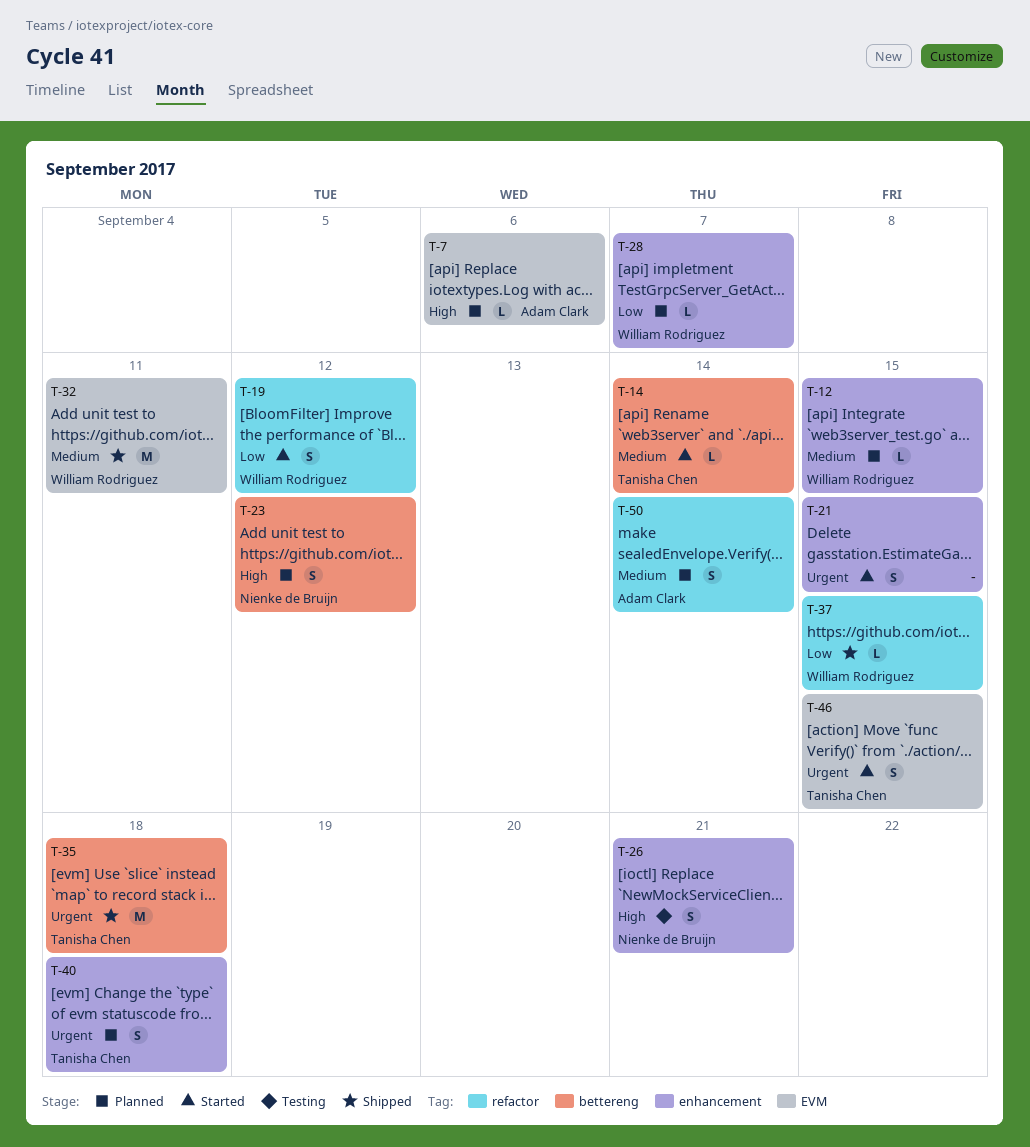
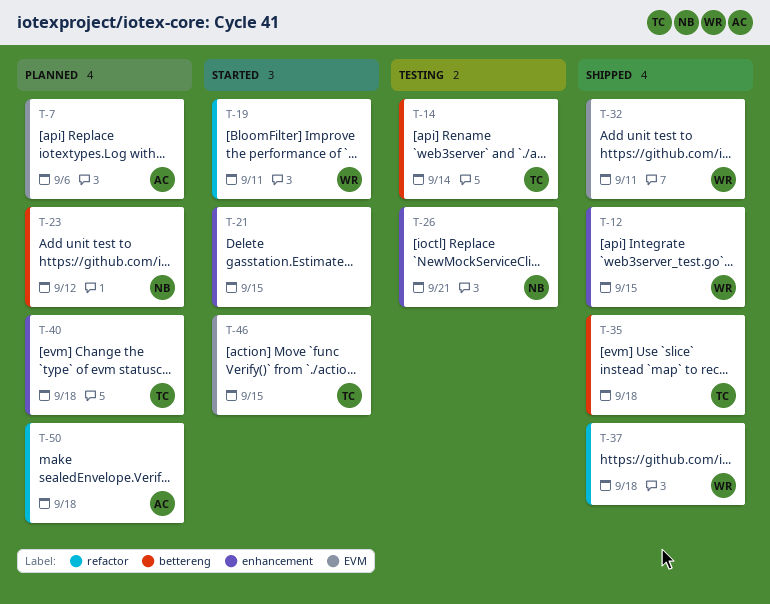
T-12, status: Planned -> Shipped
T-14, status: Started -> Testing
T-19, due: Sep 12 -> Sep 11
T-28: present -> none
T-37, due: Sep 15 -> Sep 18
T-50, due: Sep 14 -> Sep 18

